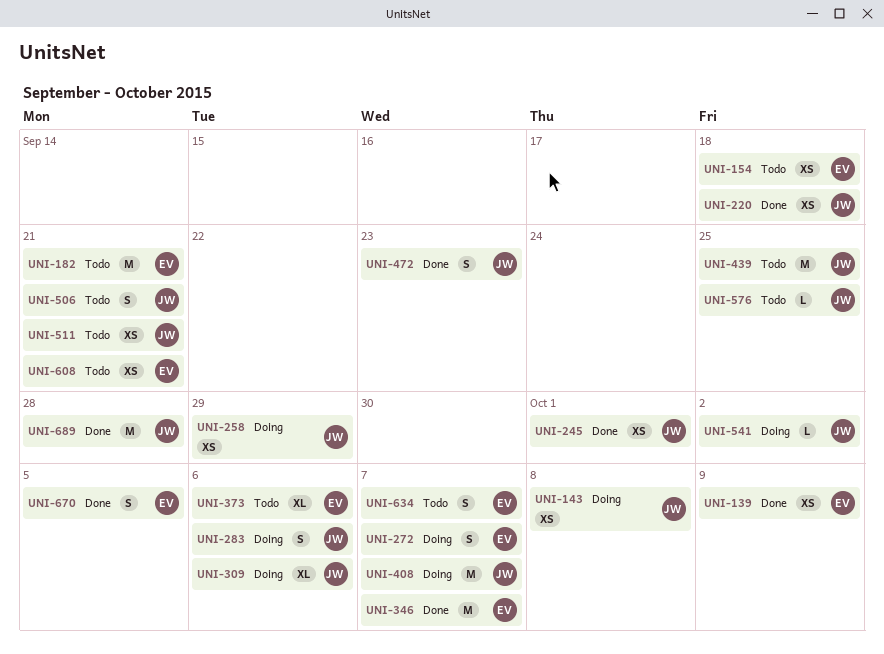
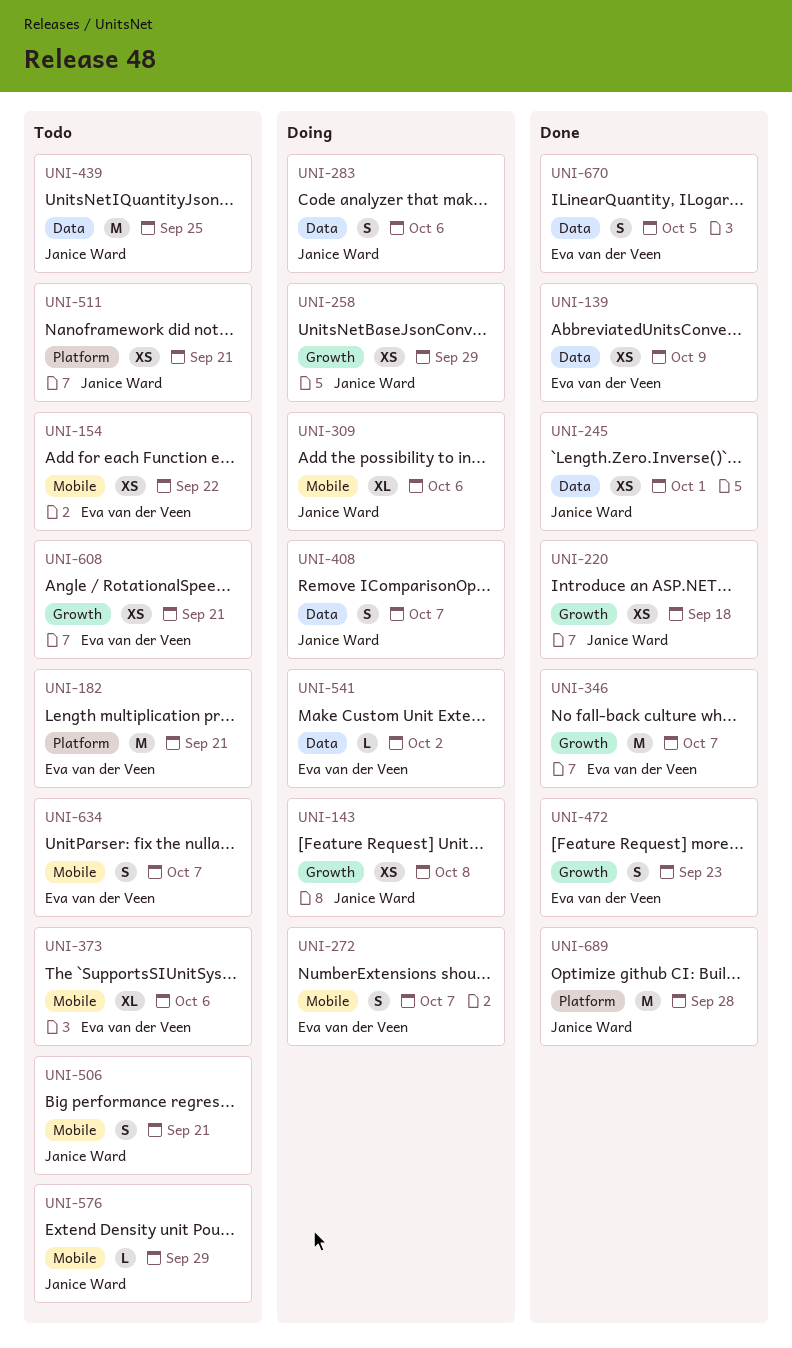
UNI-154, due: Sep 18 -> Sep 22
UNI-408, estimate: M -> S
UNI-472, owner: Janice Ward -> Eva van der Veen
UNI-541, owner: Janice Ward -> Eva van der Veen
UNI-576, due: Sep 25 -> Sep 29

